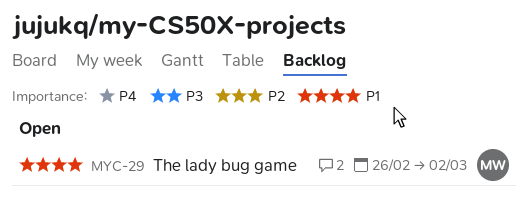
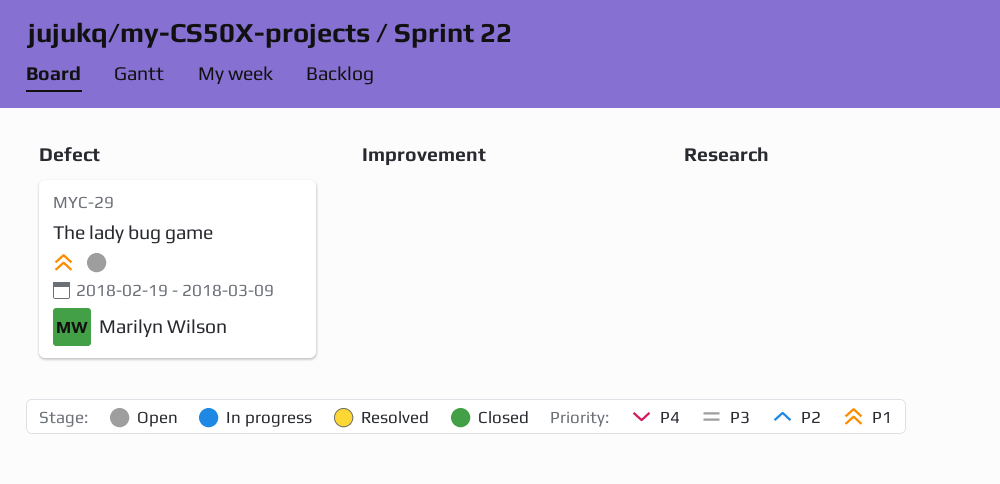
MYC-29, start: Feb 26 -> Feb 19
MYC-29, due: Mar 2 -> Mar 9

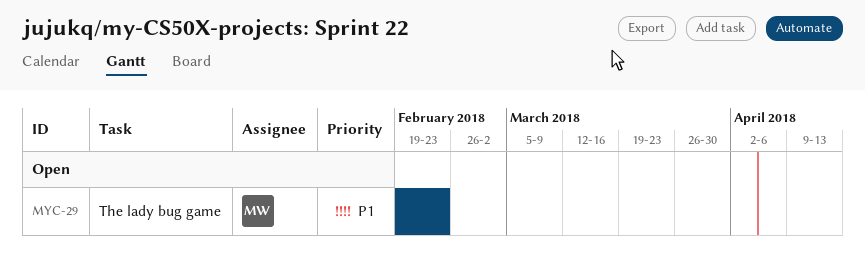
MYC-29, due: Mar 9 -> Feb 23

